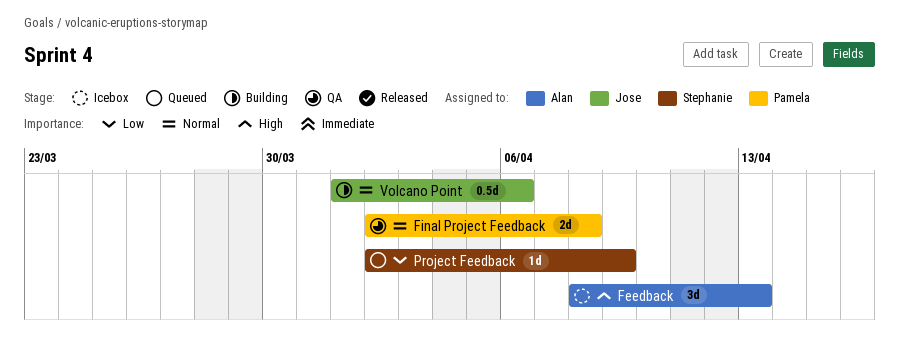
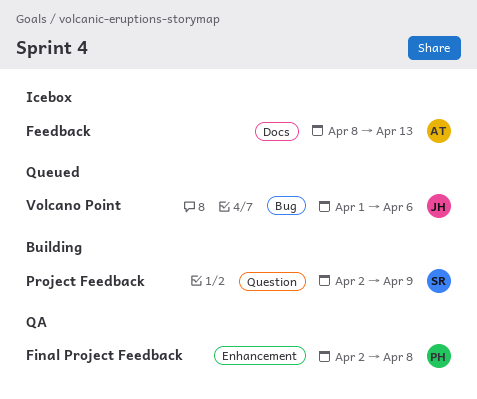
Project Feedback, status: Queued -> Building
Volcano Point, status: Building -> Queued

